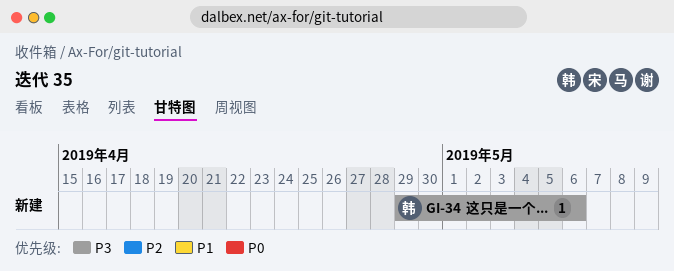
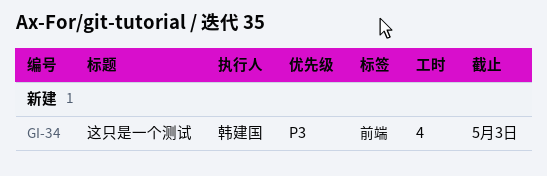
GI-34, estimate: 1 -> 4
GI-34, due: May 6 -> May 3

